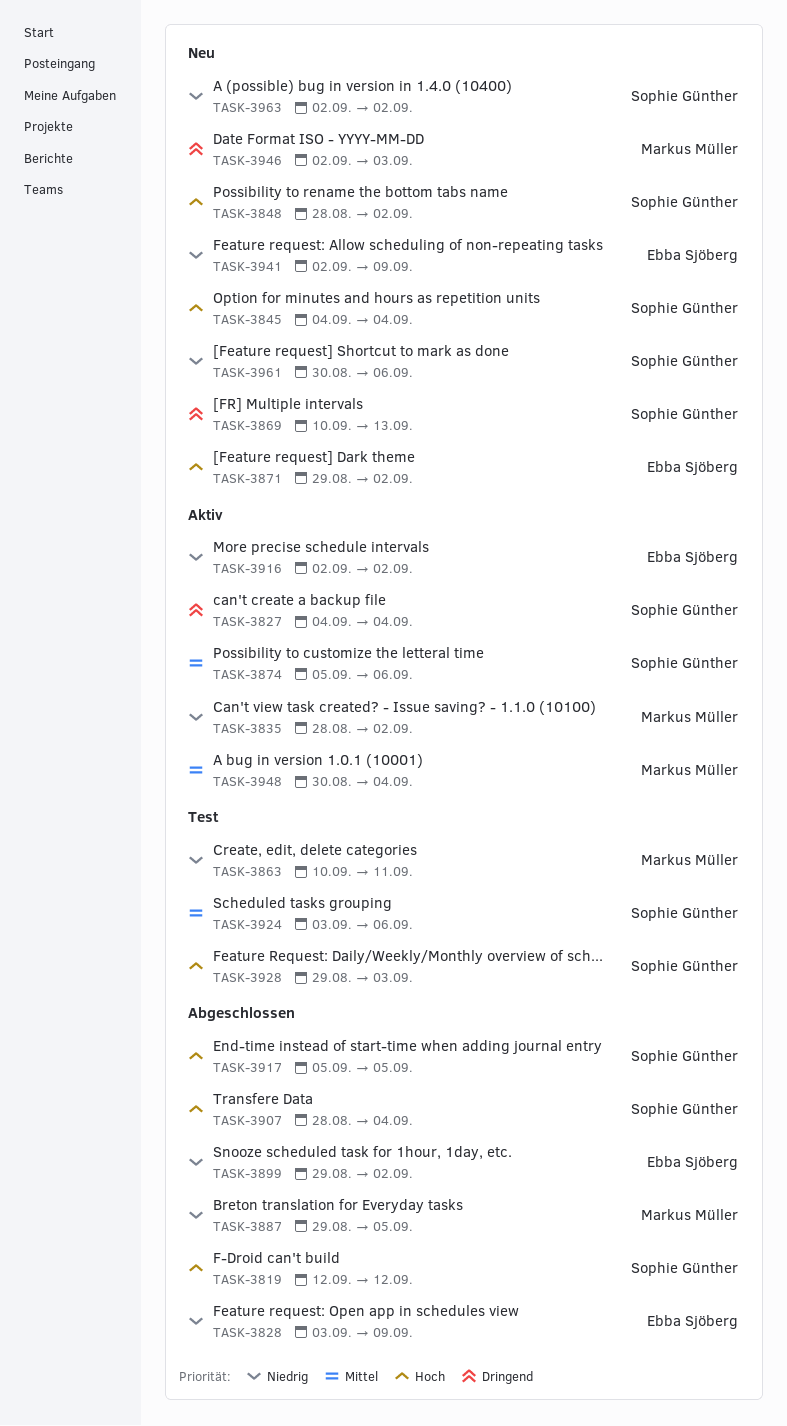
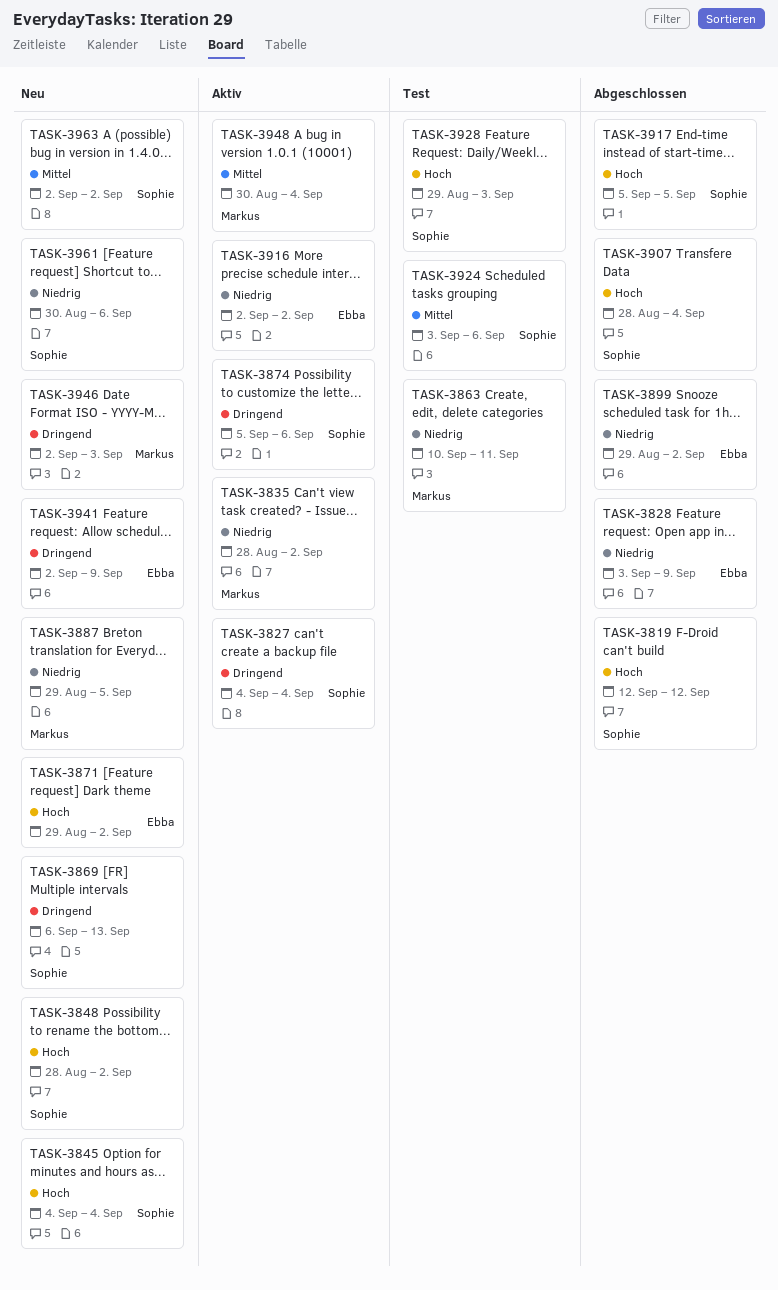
TASK-3869, start: Sep 10 -> Sep 6
TASK-3874, priority: Mittel -> Dringend
TASK-3887, status: Abgeschlossen -> Neu
TASK-3941, priority: Niedrig -> Dringend
TASK-3963, priority: Niedrig -> Mittel

